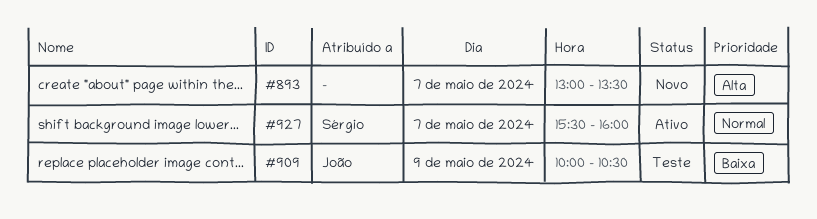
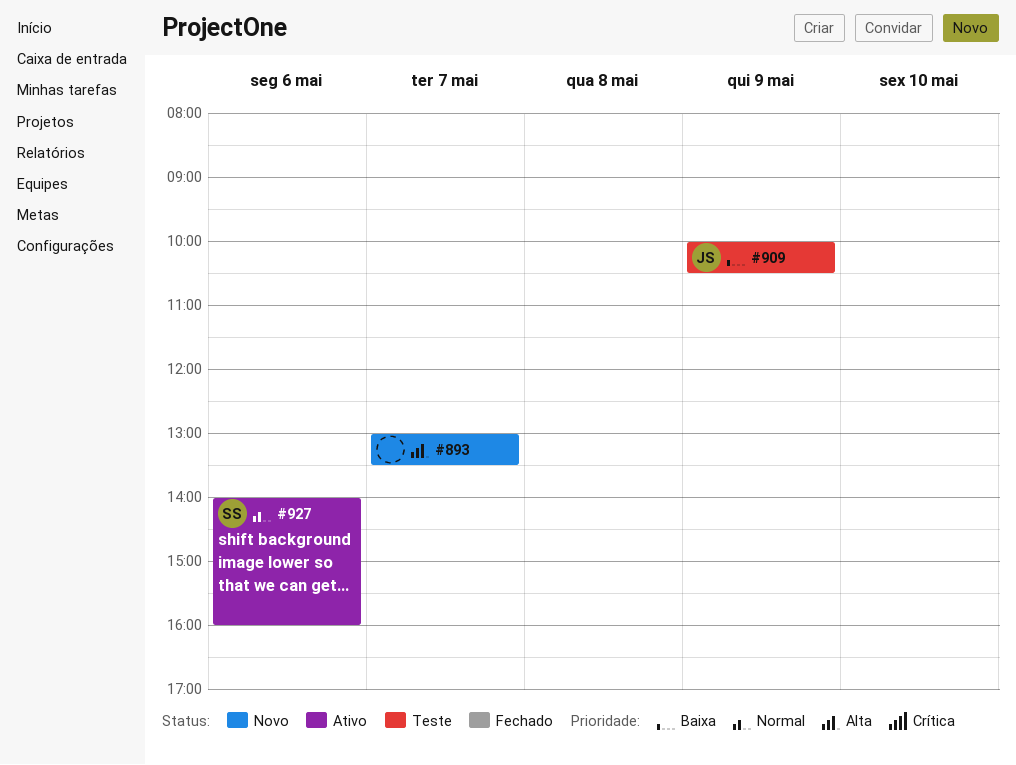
#927, day: May 7 -> May 6
#927, begins: 15:30 -> 14:00

